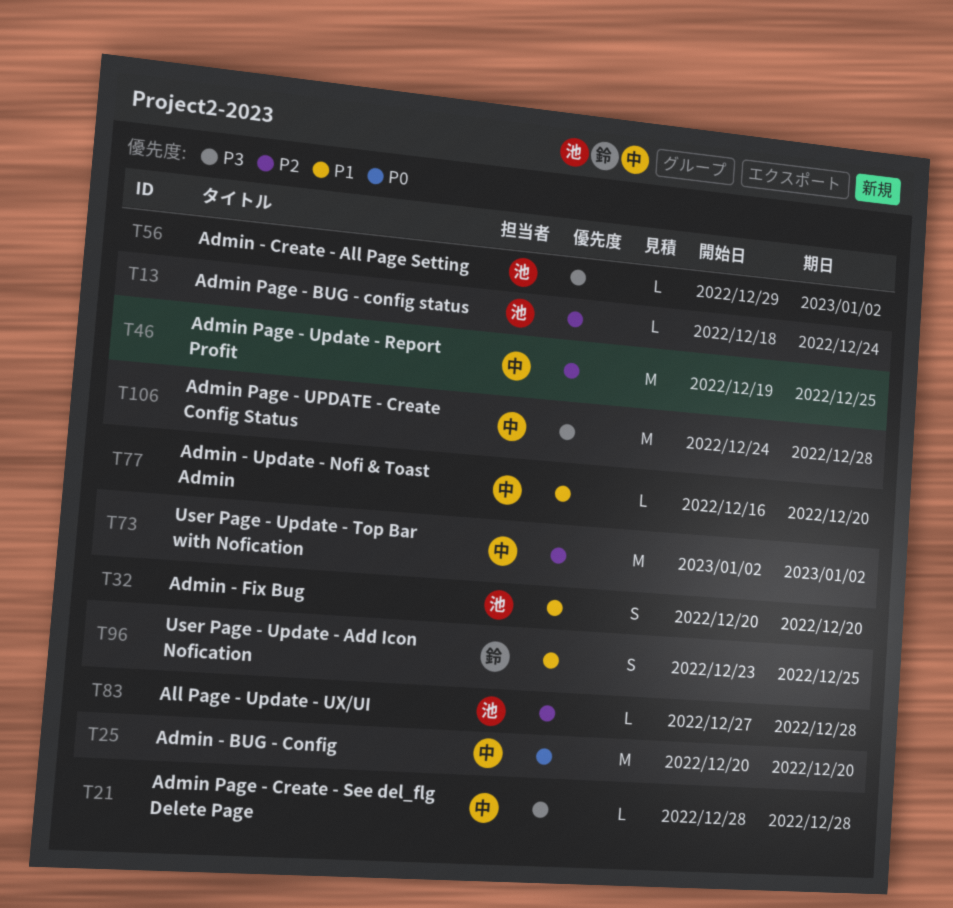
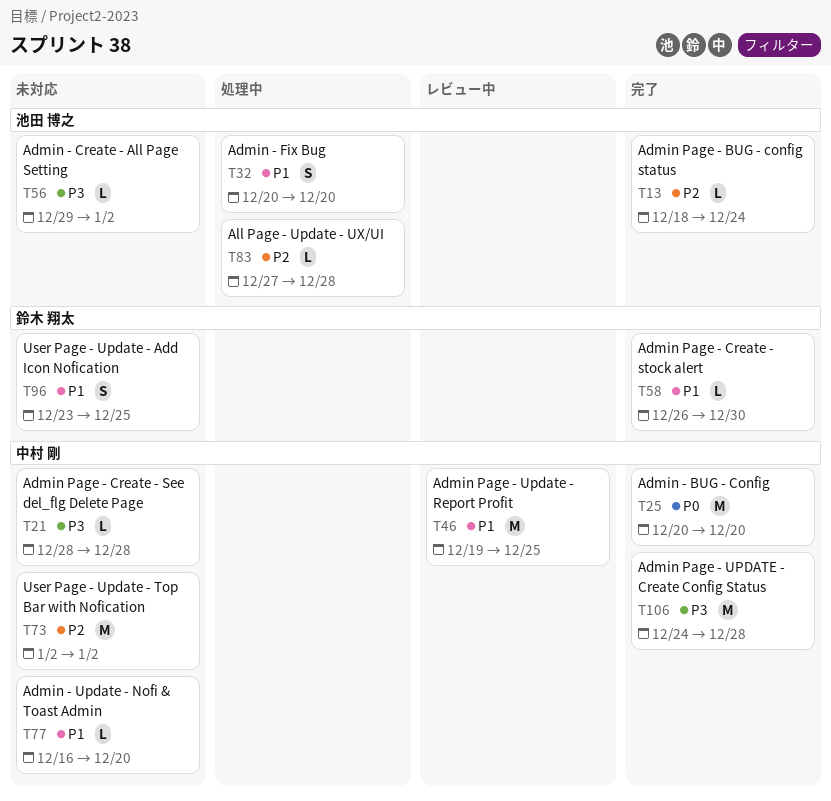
T46, priority: P2 -> P1
T58: none -> present

